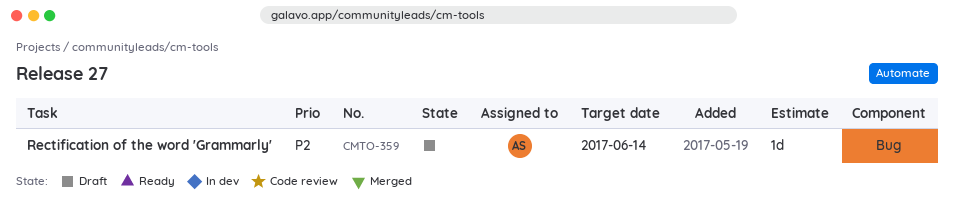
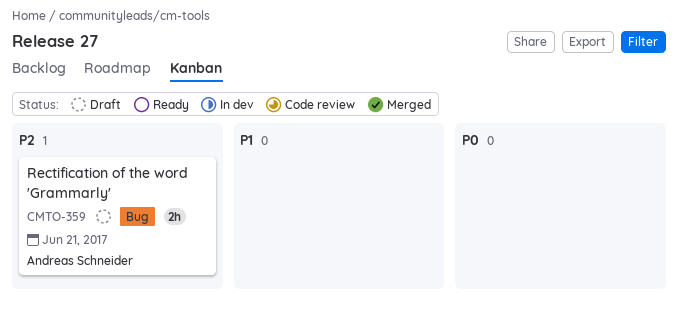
CMTO-359, estimate: 1d -> 2h
CMTO-359, due: Jun 14 -> Jun 21

